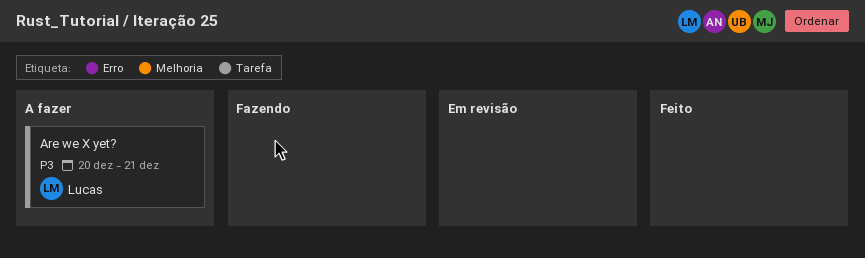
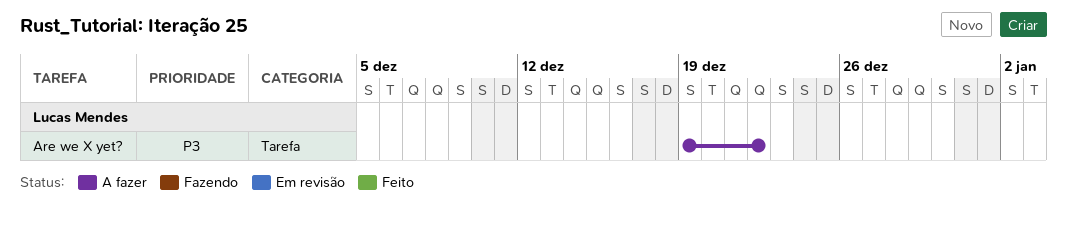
Are we X yet?, start: Dec 20 -> Dec 19
Are we X yet?, due: Dec 21 -> Dec 22

